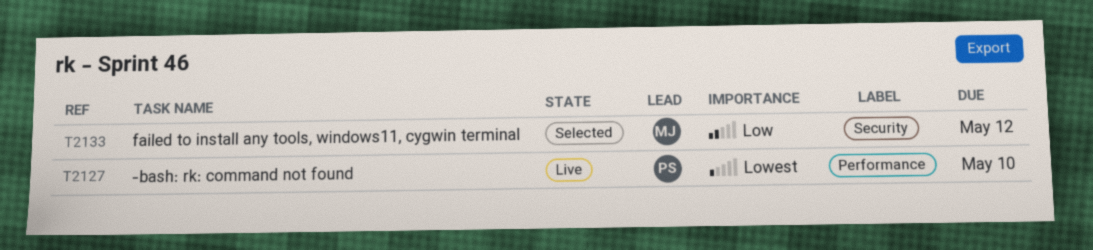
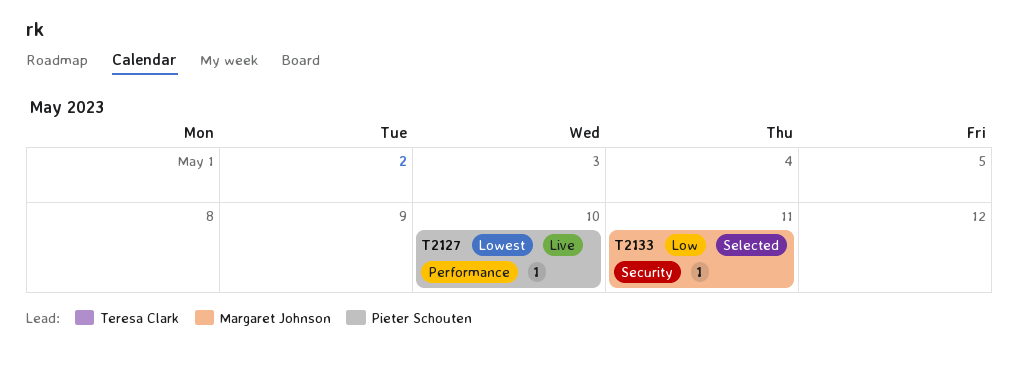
T2133, due: May 12 -> May 11

